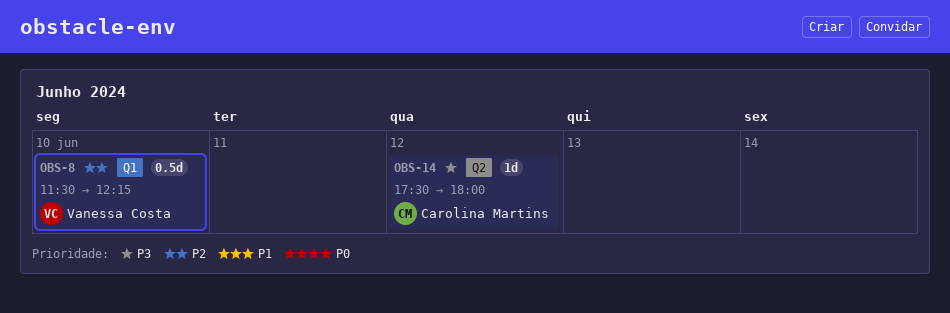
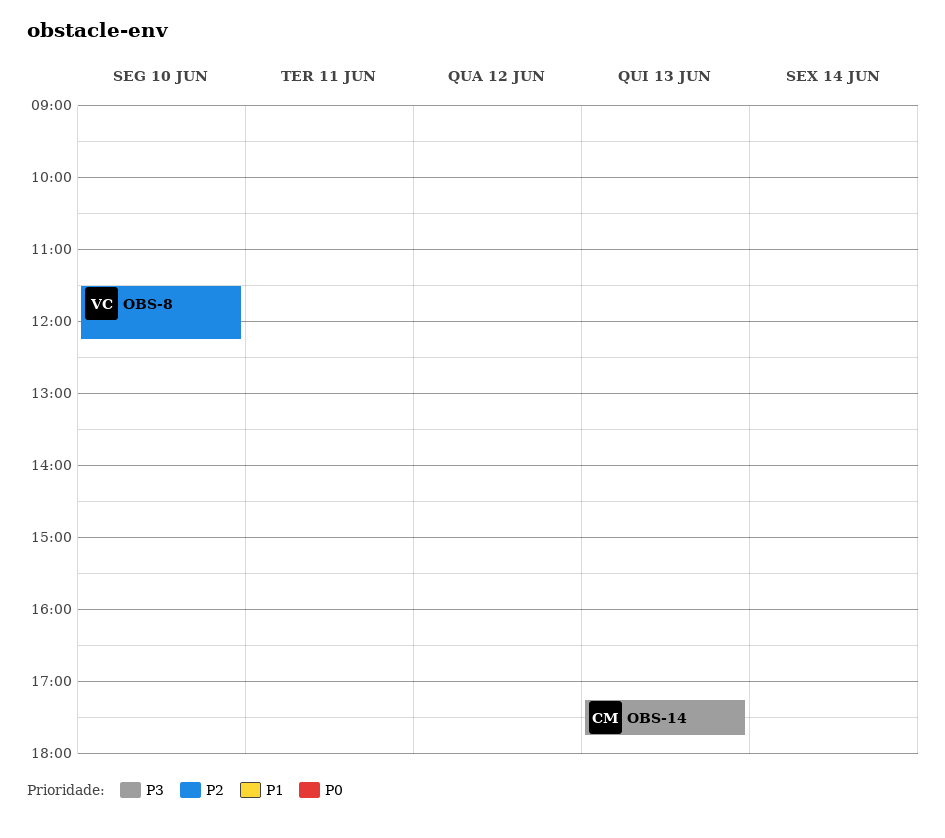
OBS-14, day: Jun 12 -> Jun 13
OBS-14, begins: 17:30 -> 17:15
OBS-14, ends: 18:00 -> 17:45

